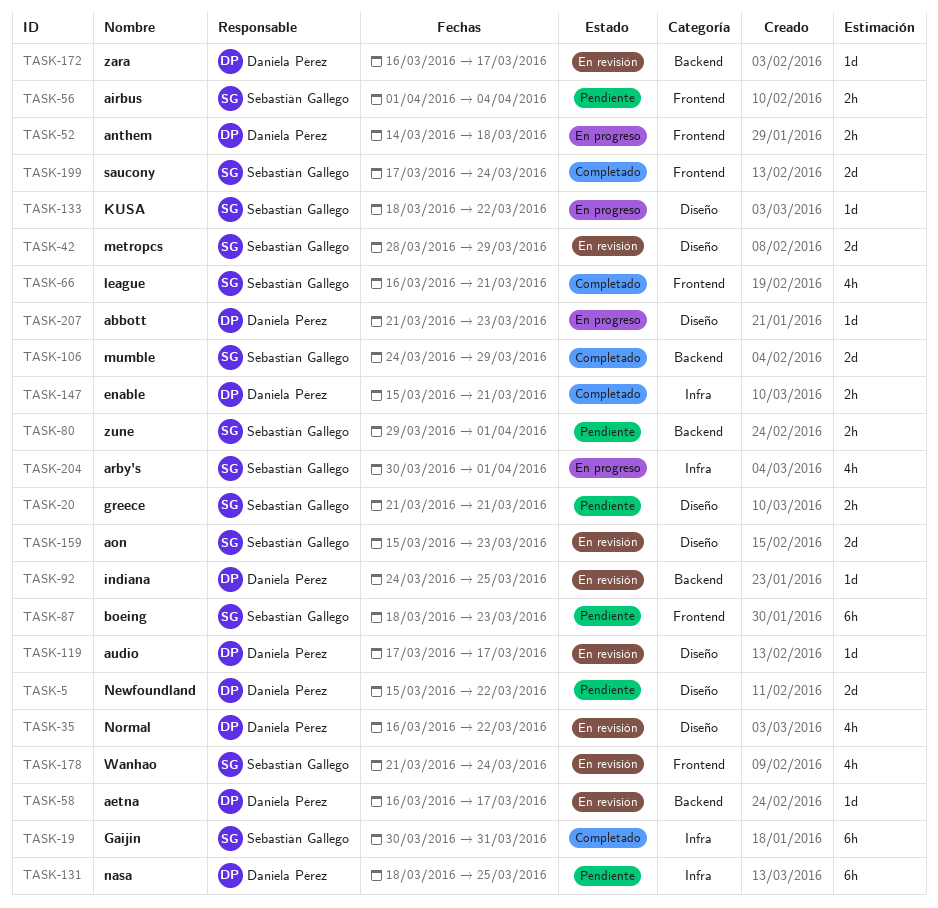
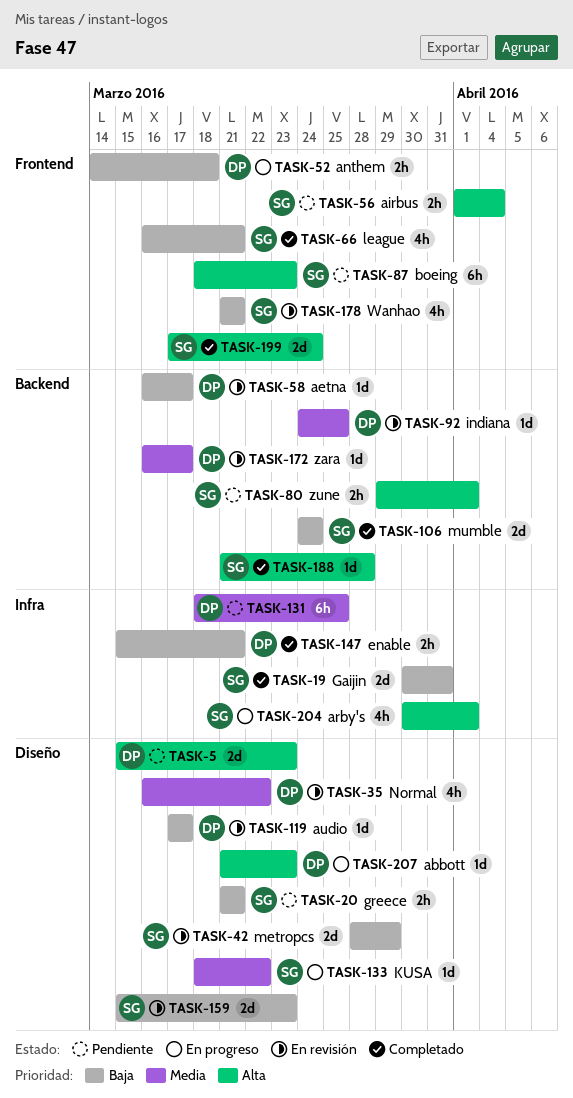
TASK-5, due: Mar 22 -> Mar 23
TASK-19, estimate: 6h -> 2d
TASK-106, due: Mar 29 -> Mar 24
TASK-178, due: Mar 24 -> Mar 21
TASK-188: none -> present

